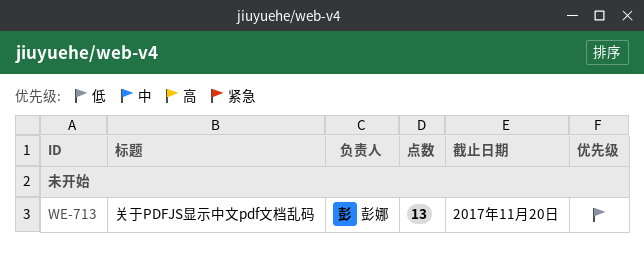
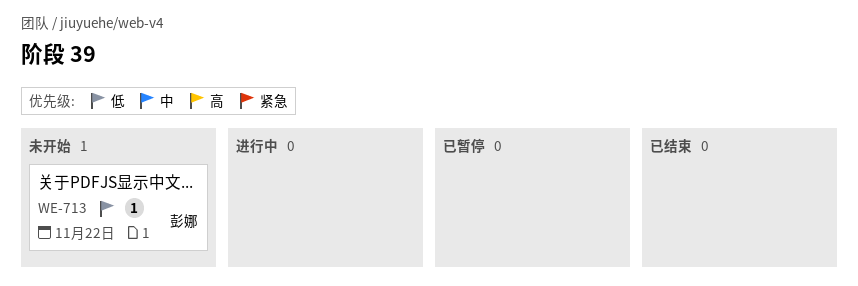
WE-713, estimate: 13 -> 1
WE-713, due: Nov 20 -> Nov 22

